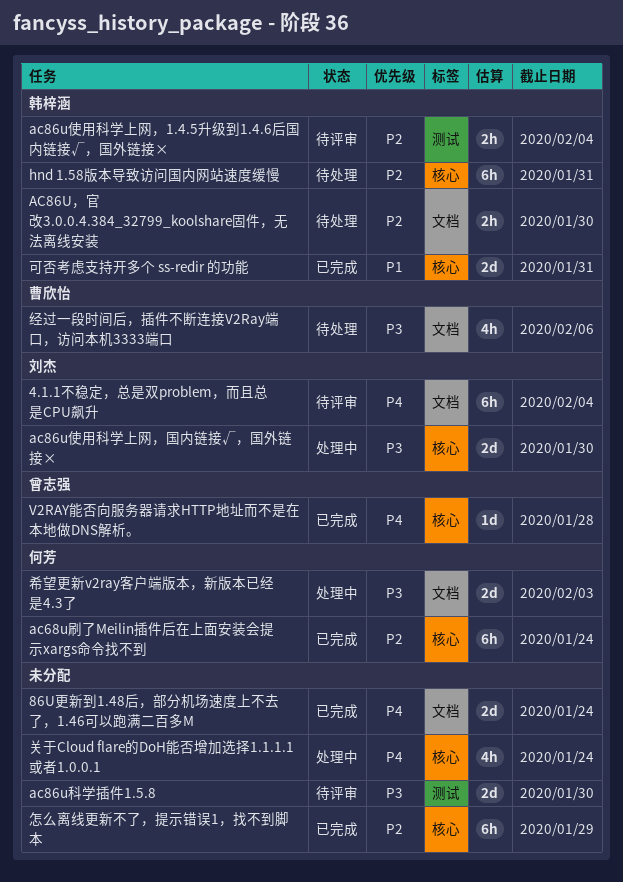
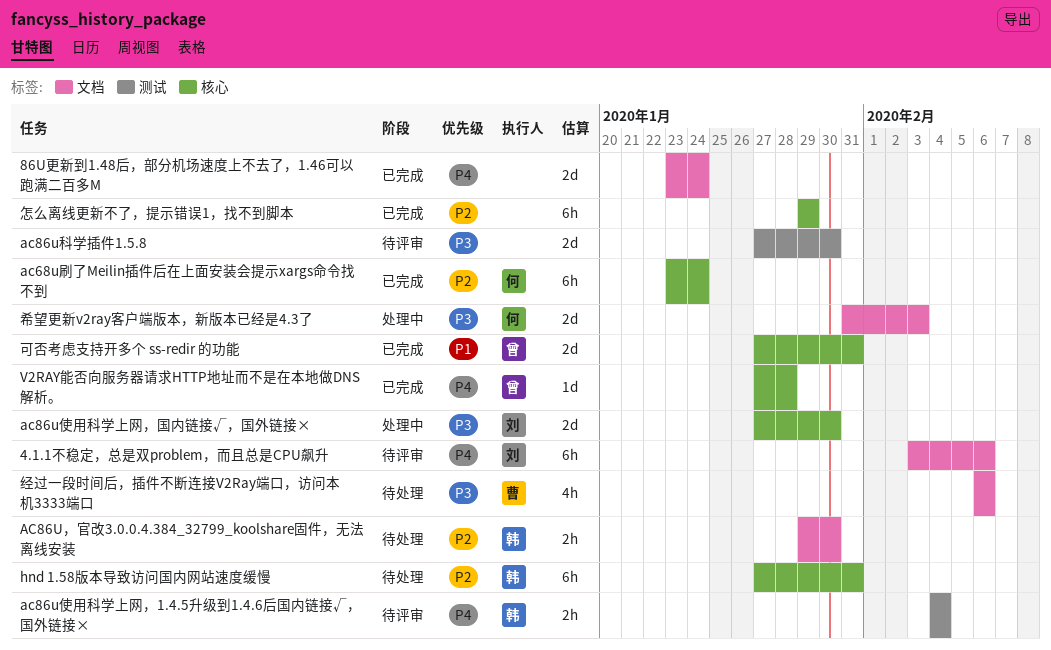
4.1.1不稳定，总是双problem，而且总是CPU飙升, due: Feb 4 -> Feb 6
ac86u使用科学上网，1.4.5升级到1.4.6后国内链接√，国外链接×, priority: P2 -> P4
关于Cloud flare的DoH能否增加选择1.1.1.1或者1.0.0.1: present -> none
可否考虑支持开多个 ss-redir 的功能, owner: 韩梓涵 -> 曾志强

